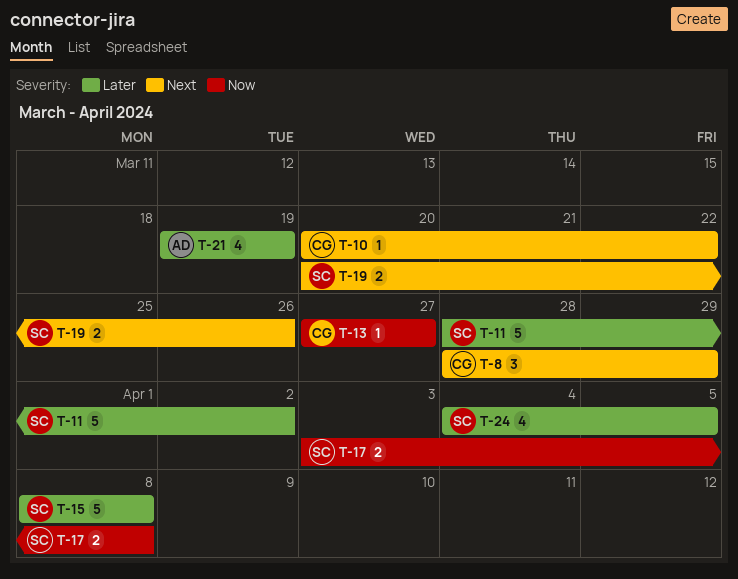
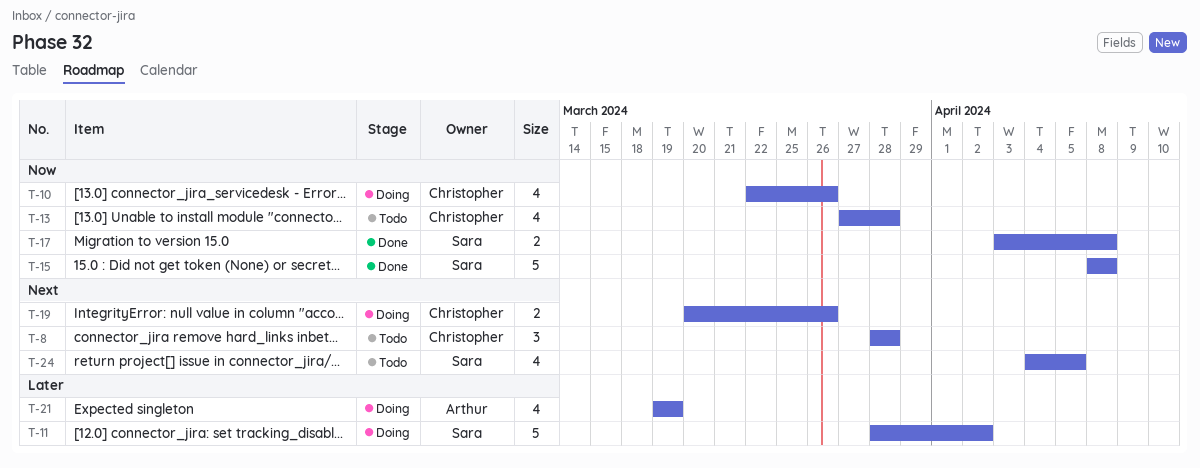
T-8, due: Mar 29 -> Mar 28
T-10, priority: Next -> Now
T-10, estimate: 1 -> 4
T-10, start: Mar 20 -> Mar 22
T-10, due: Mar 22 -> Mar 26
T-13, estimate: 1 -> 4
T-13, due: Mar 27 -> Mar 28
T-15, priority: Later -> Now
T-19, owner: Sara -> Christopher
T-24, priority: Later -> Next

